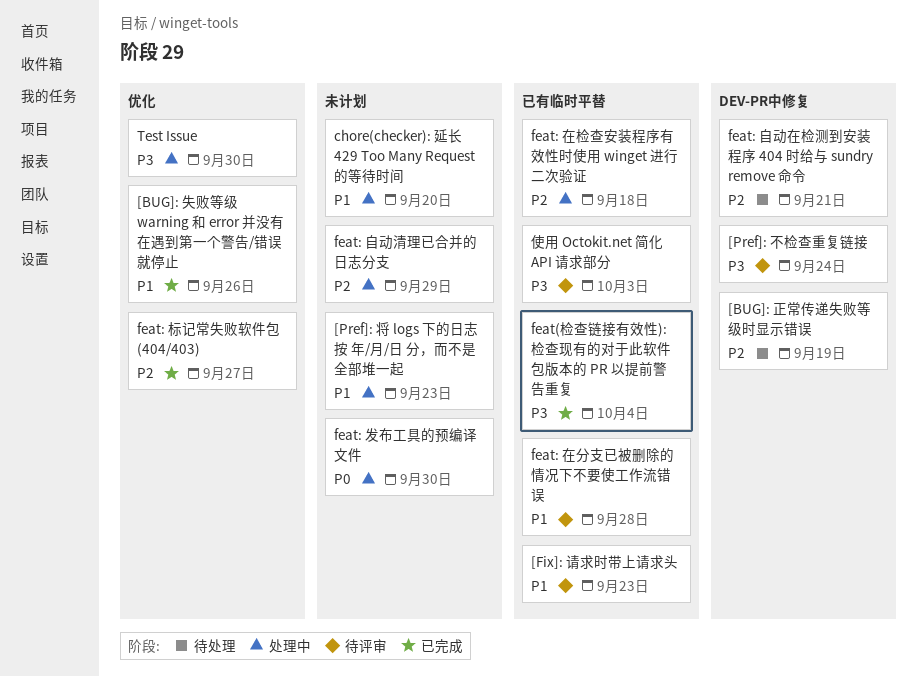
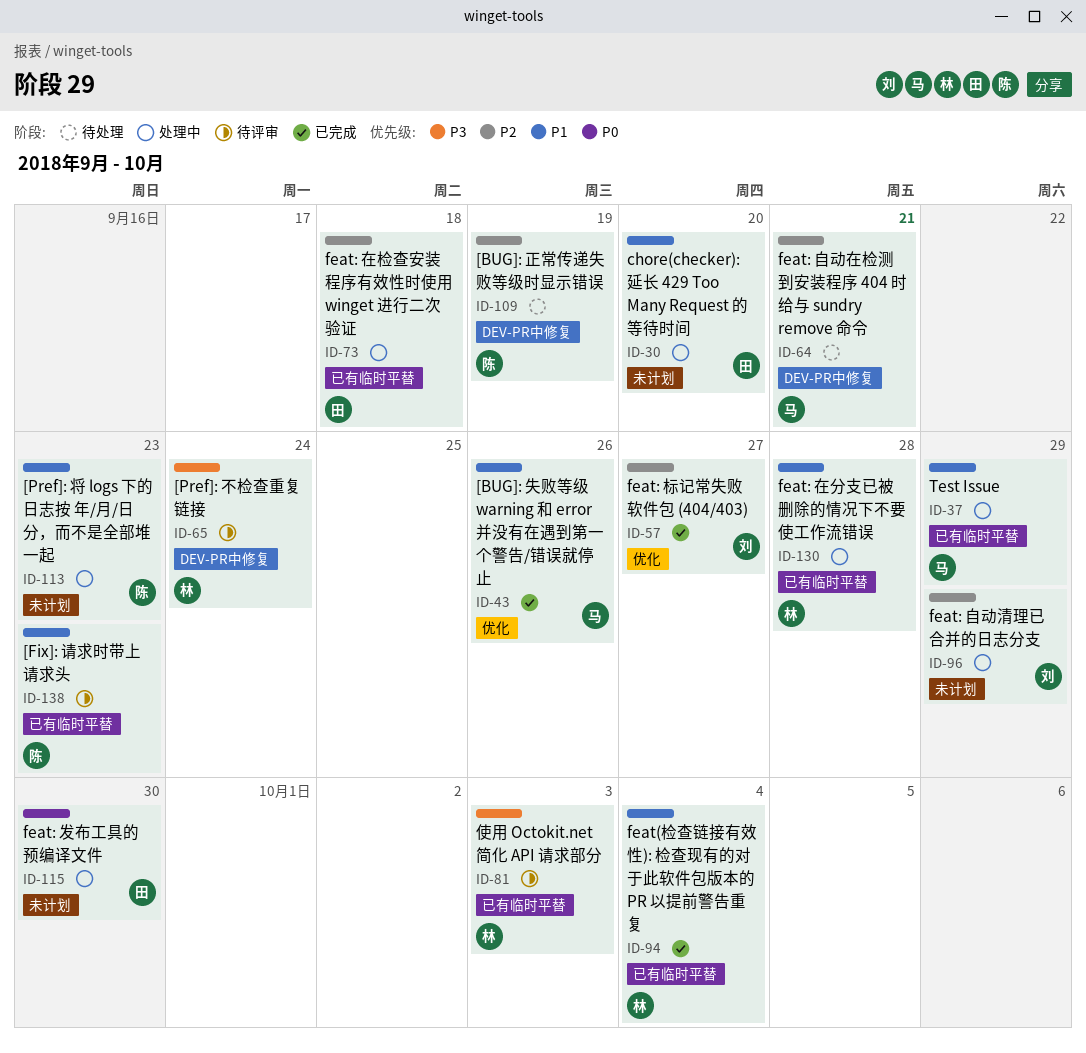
feat(检查链接有效性): 检查现有的对于此软件包版本的 PR 以提前警告重复, priority: P3 -> P1
feat: 在分支已被删除的情况下不要使工作流错误, status: 待评审 -> 处理中
Test Issue, priority: P3 -> P1
Test Issue, label: 优化 -> 已有临时平替
Test Issue, due: Sep 30 -> Sep 29

